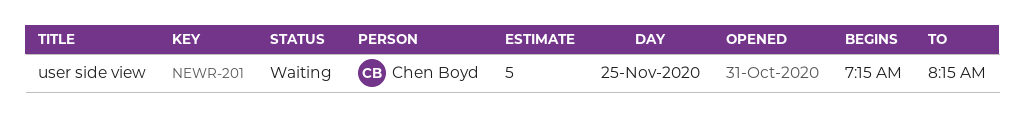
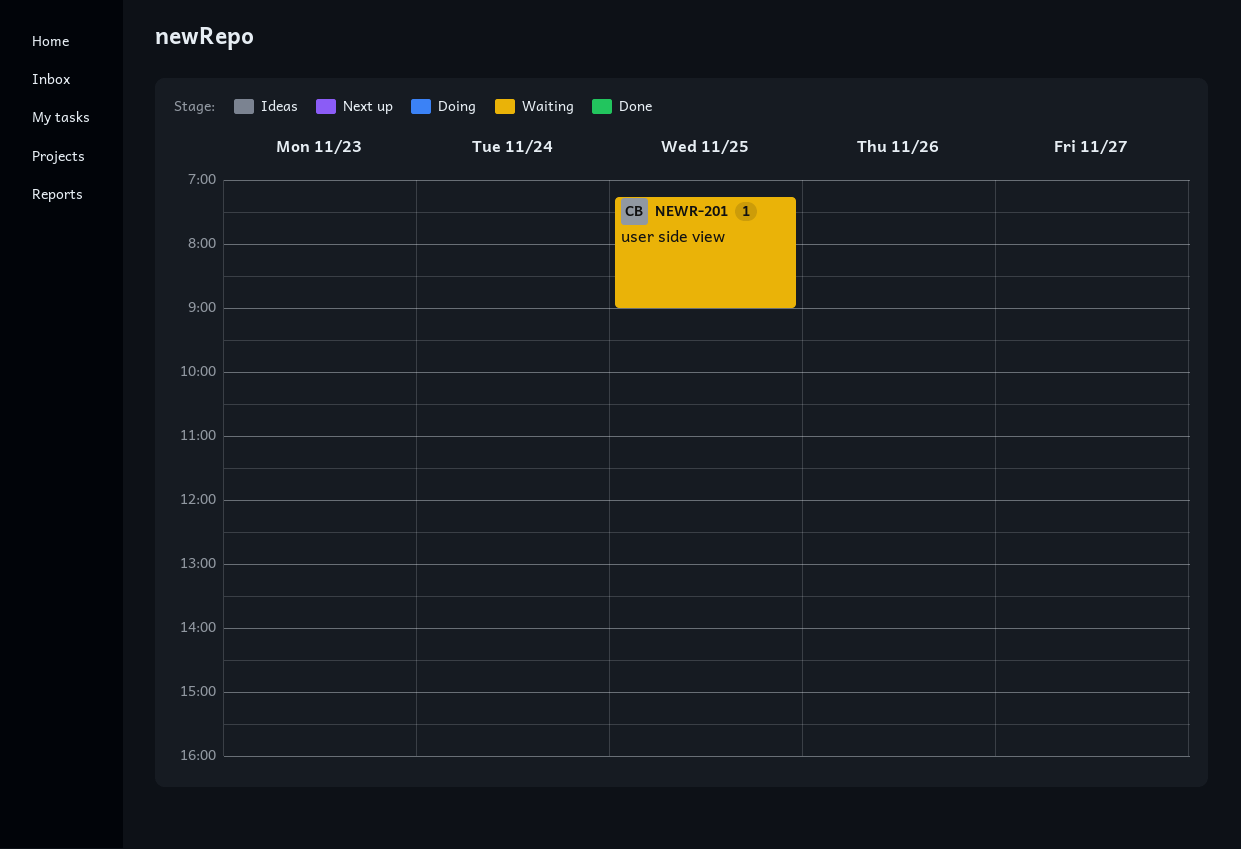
NEWR-201, estimate: 5 -> 1
NEWR-201, ends: 08:15 -> 09:00

